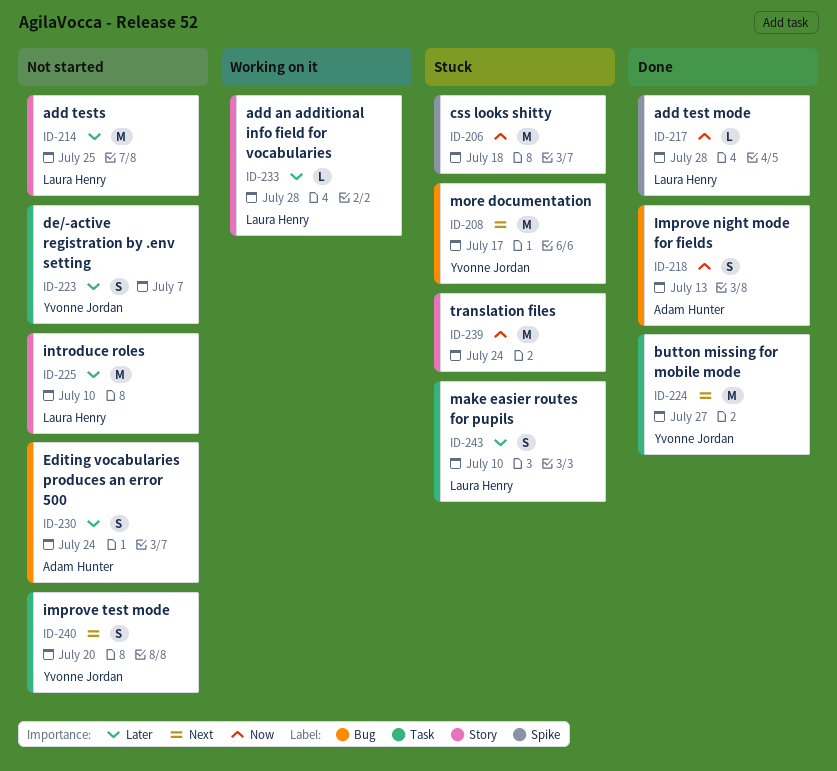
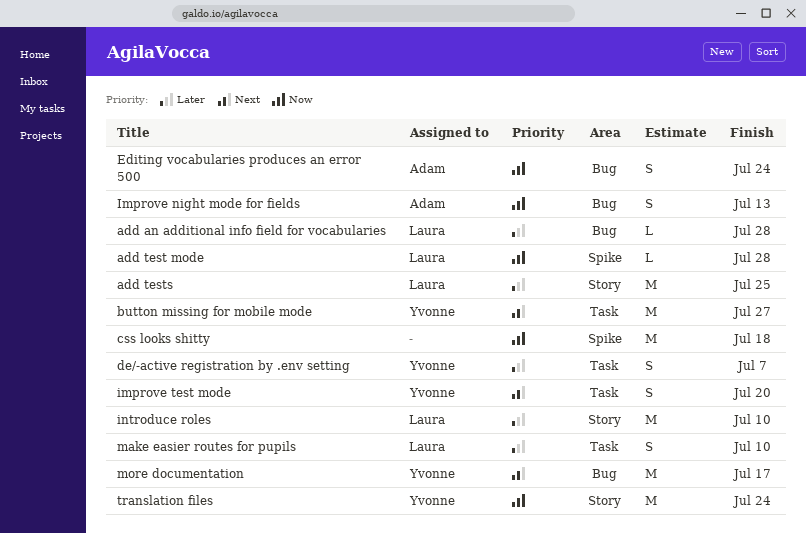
add an additional info field for vocabularies, label: Story -> Bug
Editing vocabularies produces an error 500, priority: Later -> Now
translation files, owner: none -> Yvonne Jordan

